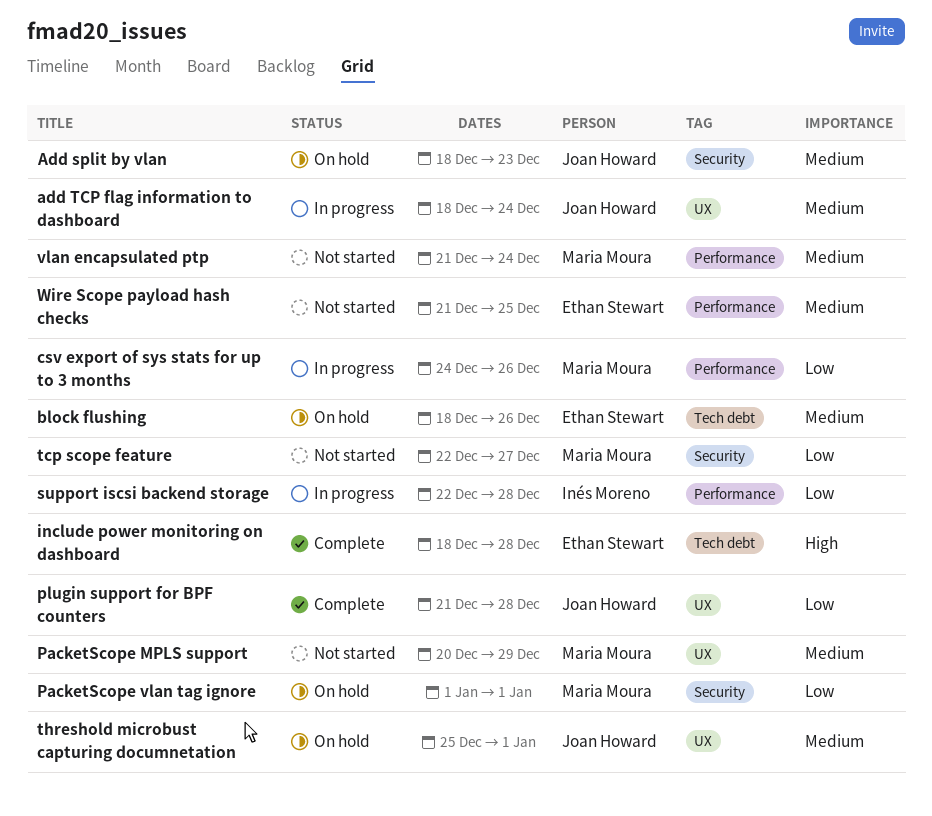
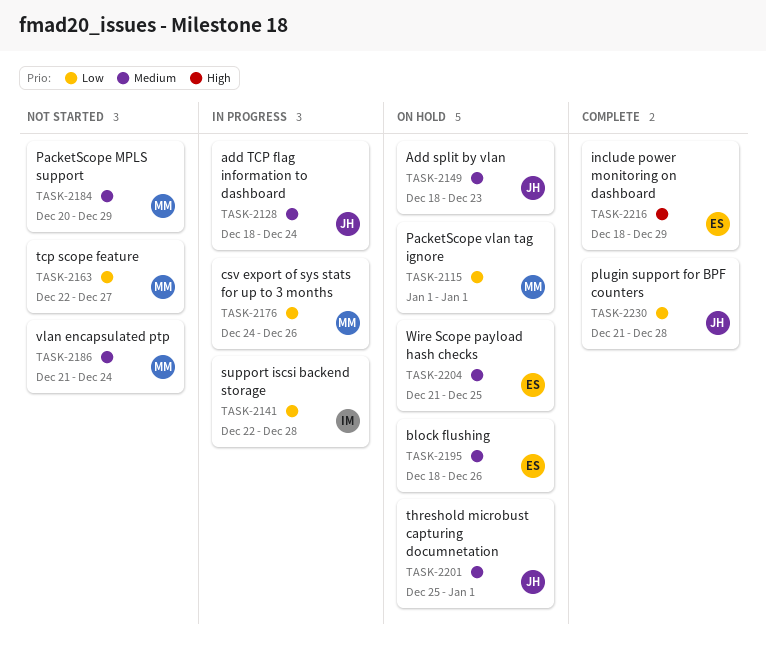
include power monitoring on dashboard, due: Dec 28 -> Dec 29
Wire Scope payload hash checks, status: Not started -> On hold

